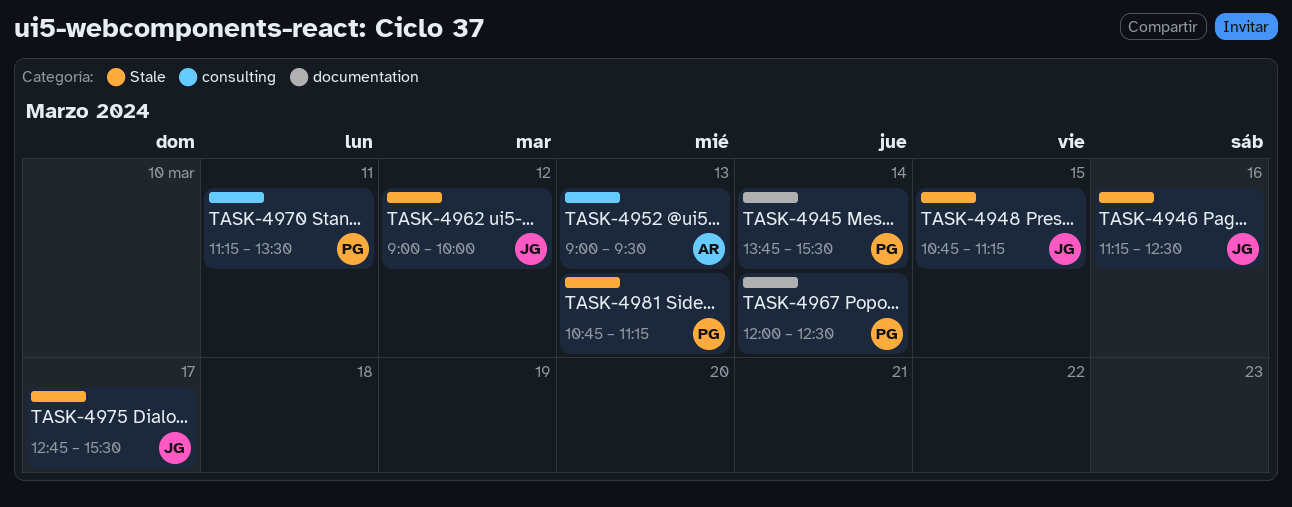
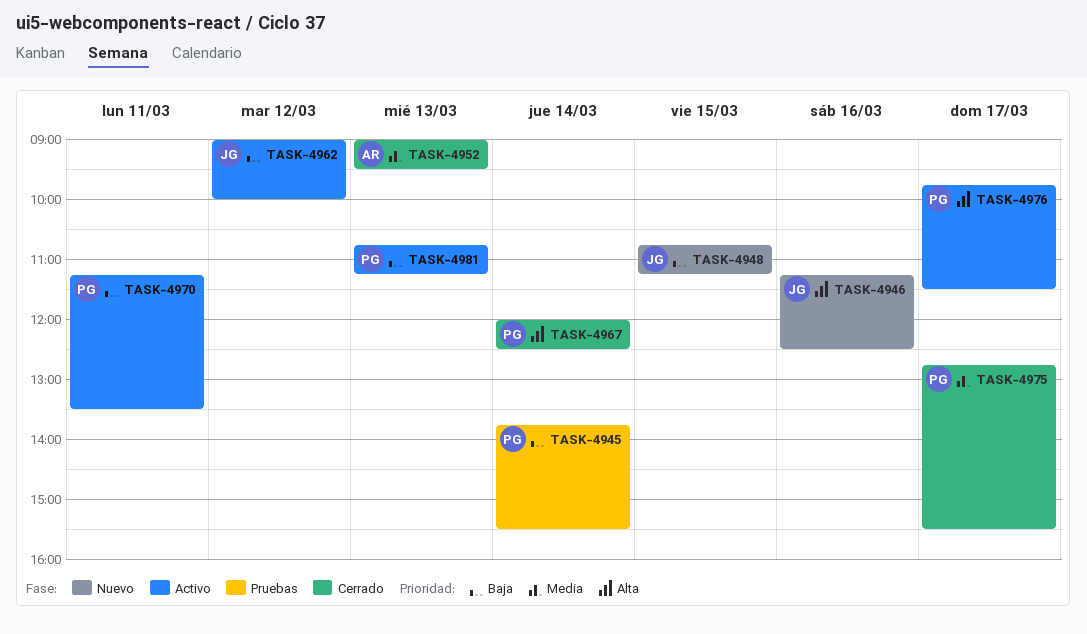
TASK-4975, owner: JG -> PG
TASK-4976: none -> present

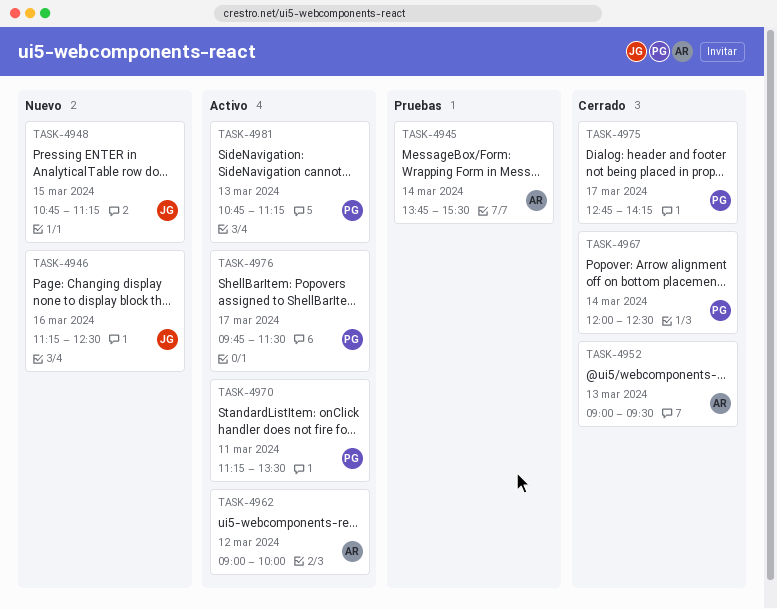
TASK-4945, owner: PG -> AR
TASK-4962, owner: JG -> AR
TASK-4975, ends: 15:30 -> 14:15

